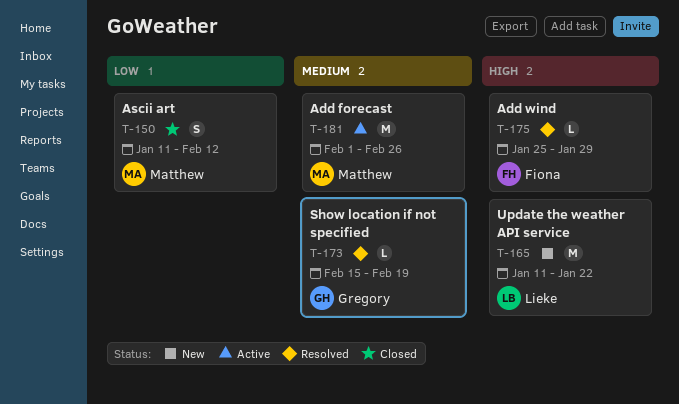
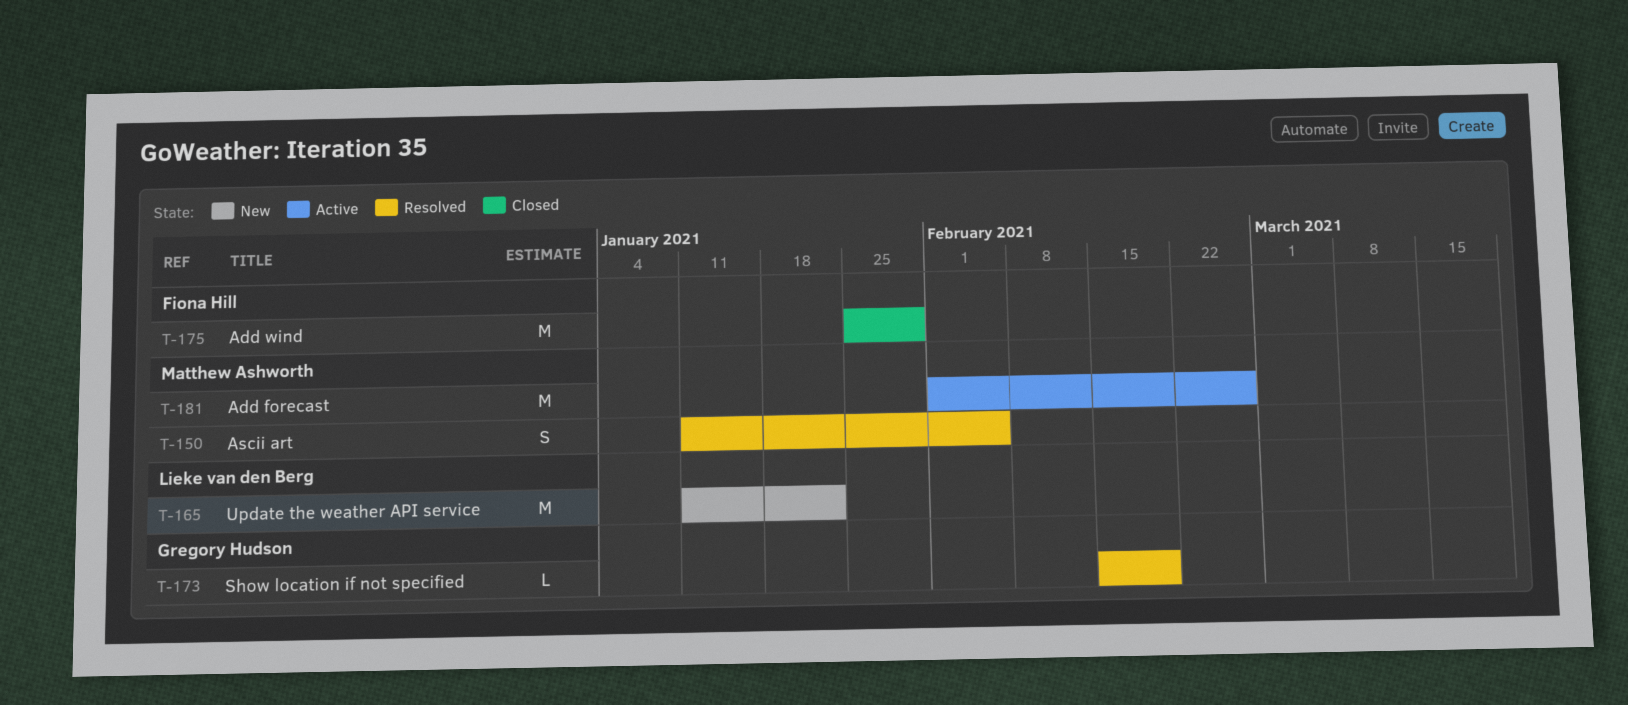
T-150, status: Closed -> Resolved
T-150, due: Feb 12 -> Feb 5
T-175, status: Resolved -> Closed
T-175, estimate: L -> M

